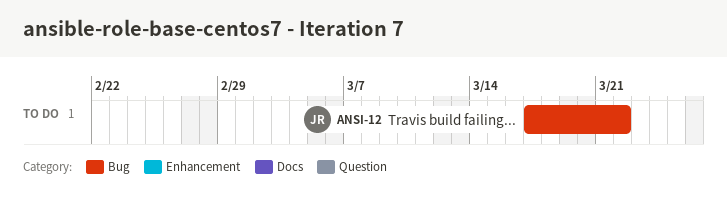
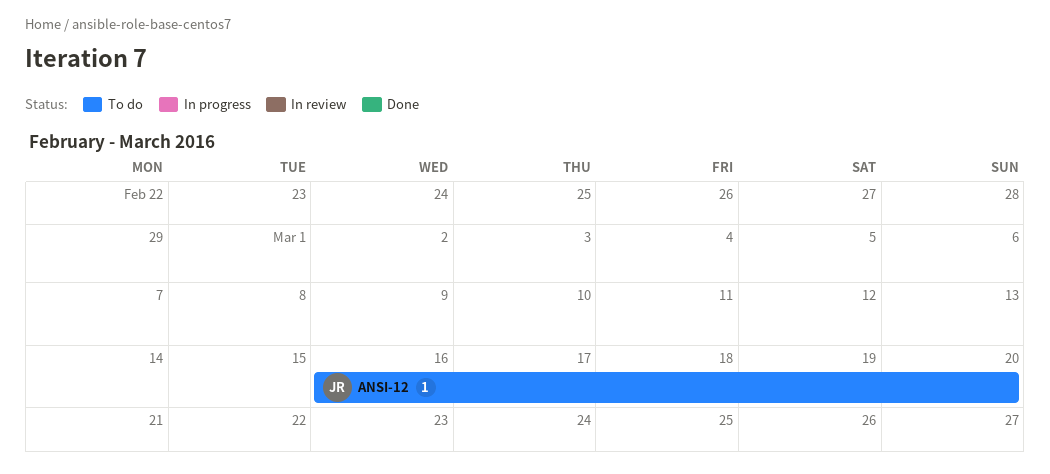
ANSI-12, start: Mar 17 -> Mar 16
ANSI-12, due: Mar 22 -> Mar 20

